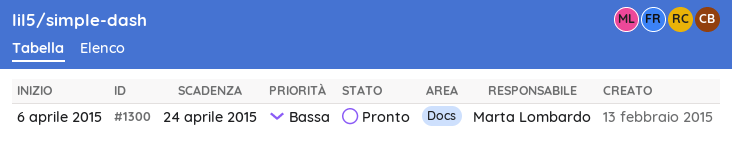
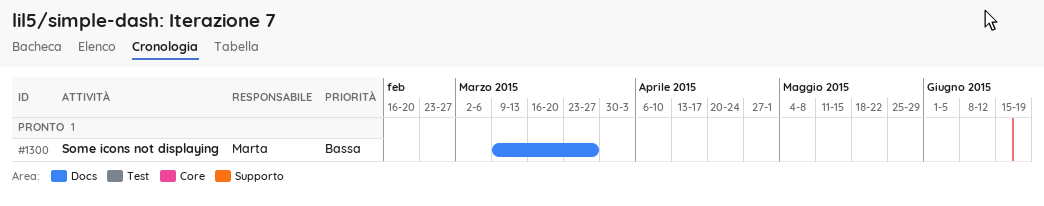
#1300, start: Apr 6 -> Mar 9
#1300, due: Apr 24 -> Mar 27

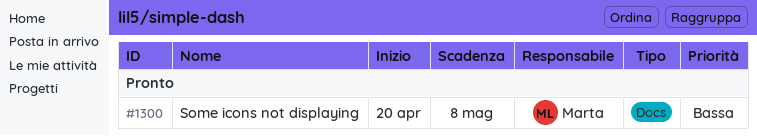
#1300, start: Mar 9 -> Apr 20
#1300, due: Mar 27 -> May 8

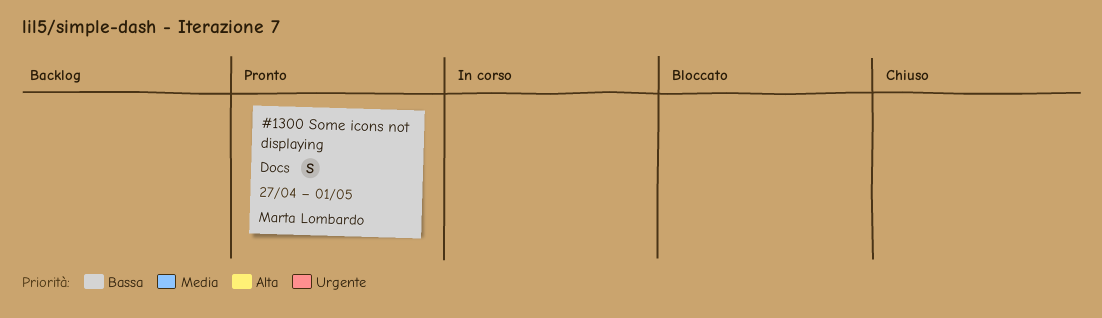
#1300, start: Apr 20 -> Apr 27
#1300, due: May 8 -> May 1

